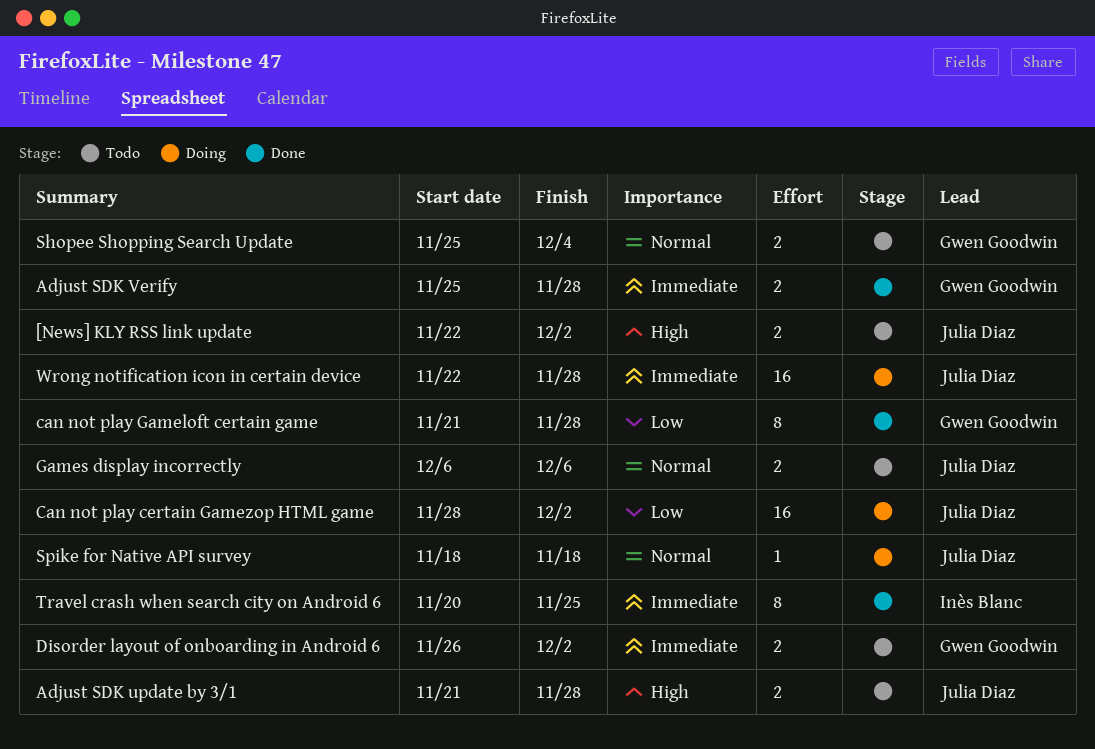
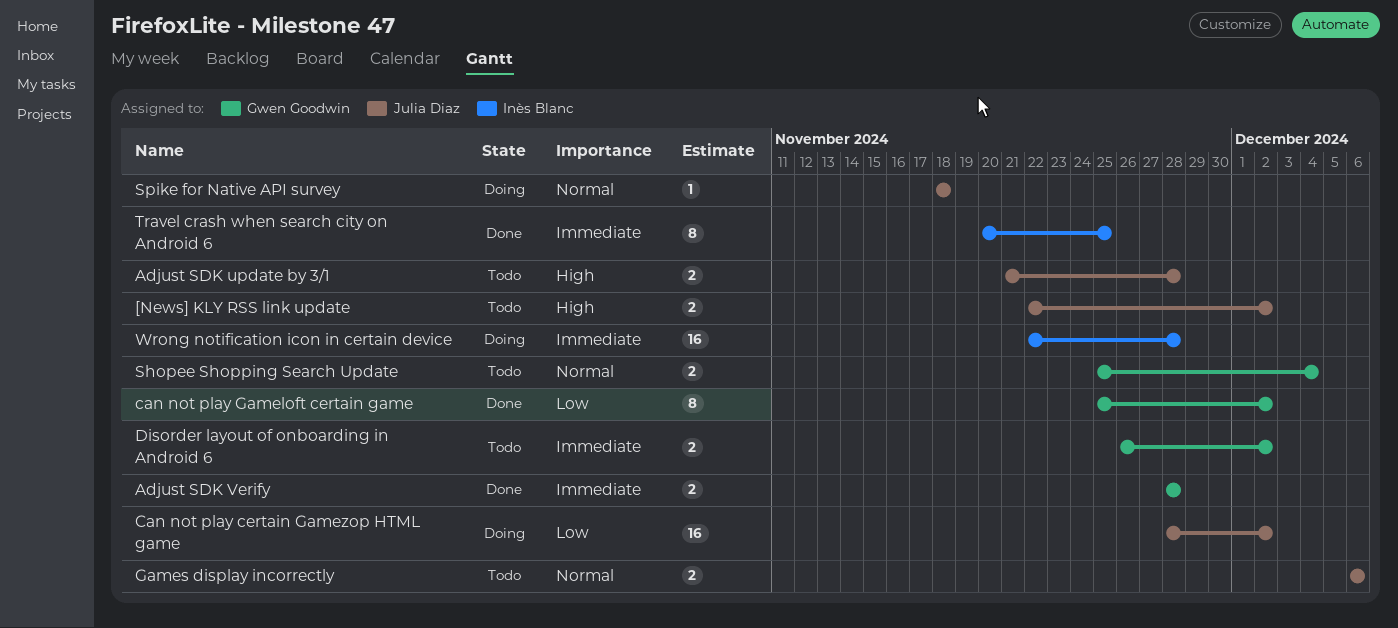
Adjust SDK Verify, start: Nov 25 -> Nov 28
can not play Gameloft certain game, start: Nov 21 -> Nov 25
can not play Gameloft certain game, due: Nov 28 -> Dec 2
Wrong notification icon in certain device, owner: Julia Diaz -> Inès Blanc

